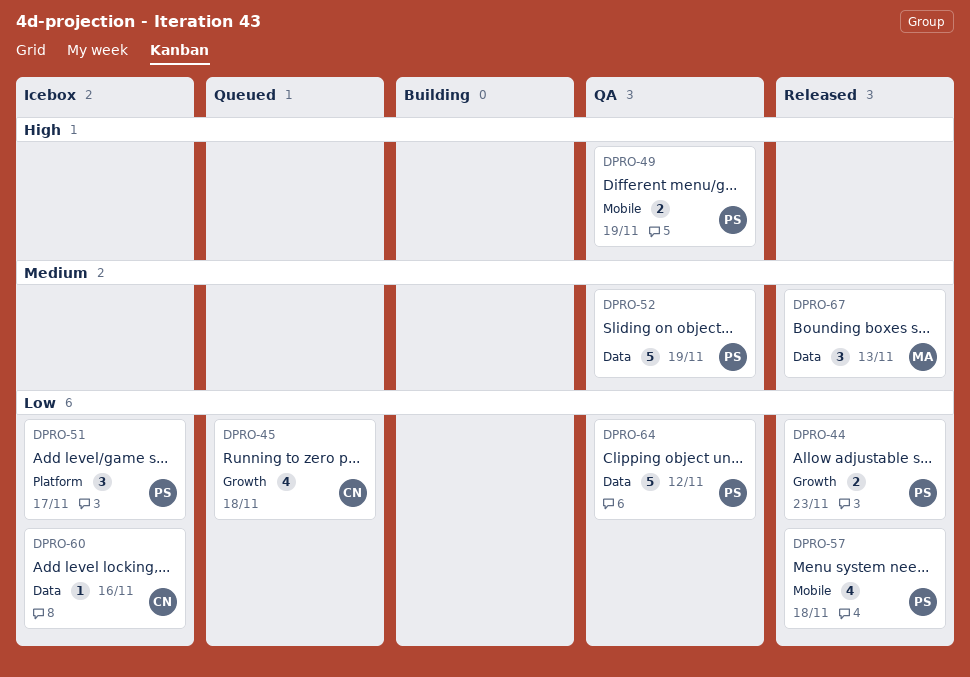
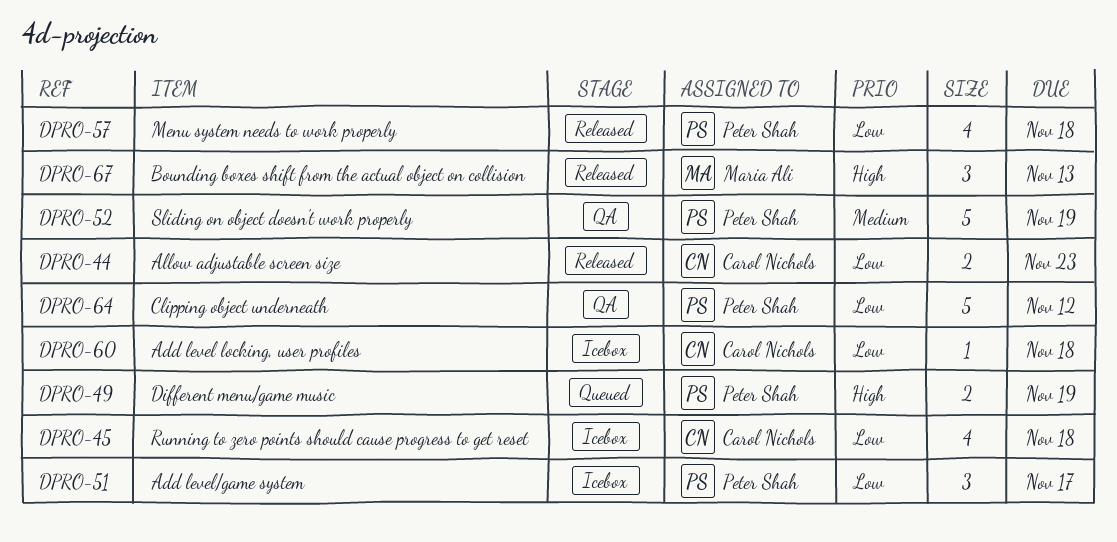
DPRO-44, owner: Peter Shah -> Carol Nichols
DPRO-45, status: Queued -> Icebox
DPRO-49, status: QA -> Queued
DPRO-60, due: Nov 16 -> Nov 18
DPRO-67, priority: Medium -> High

